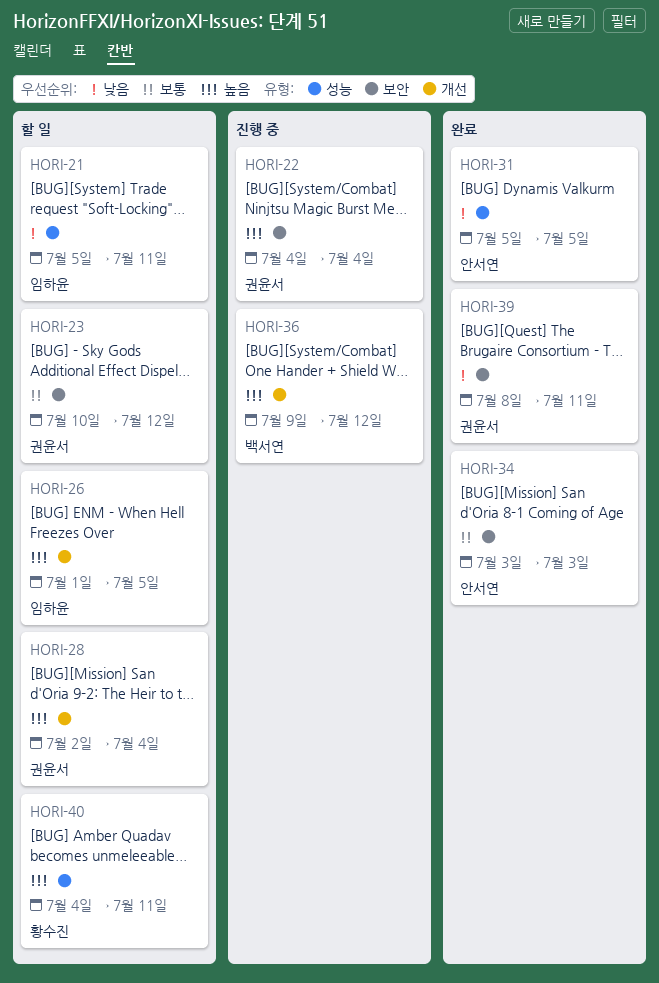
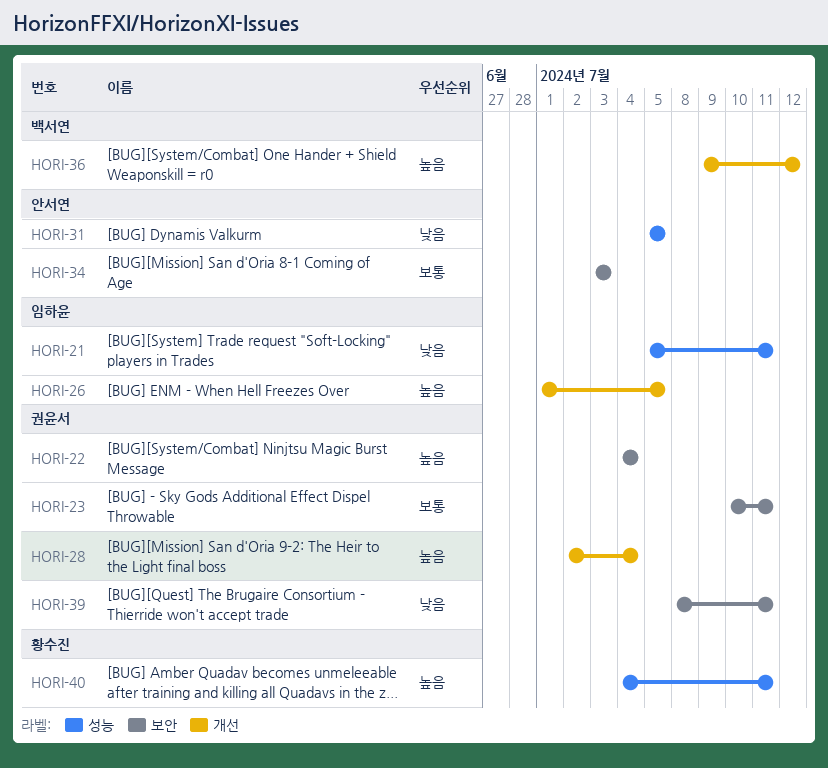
HORI-23, due: Jul 12 -> Jul 11

